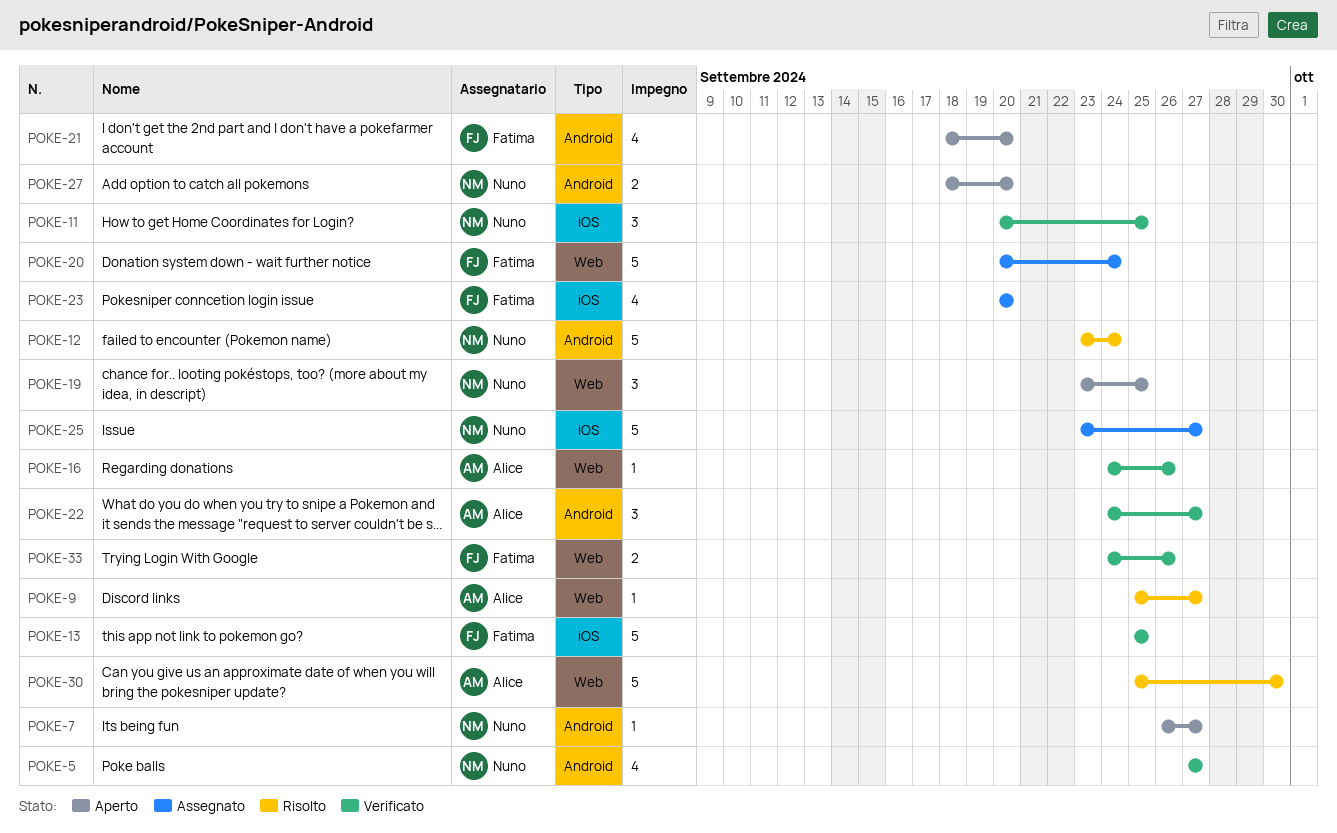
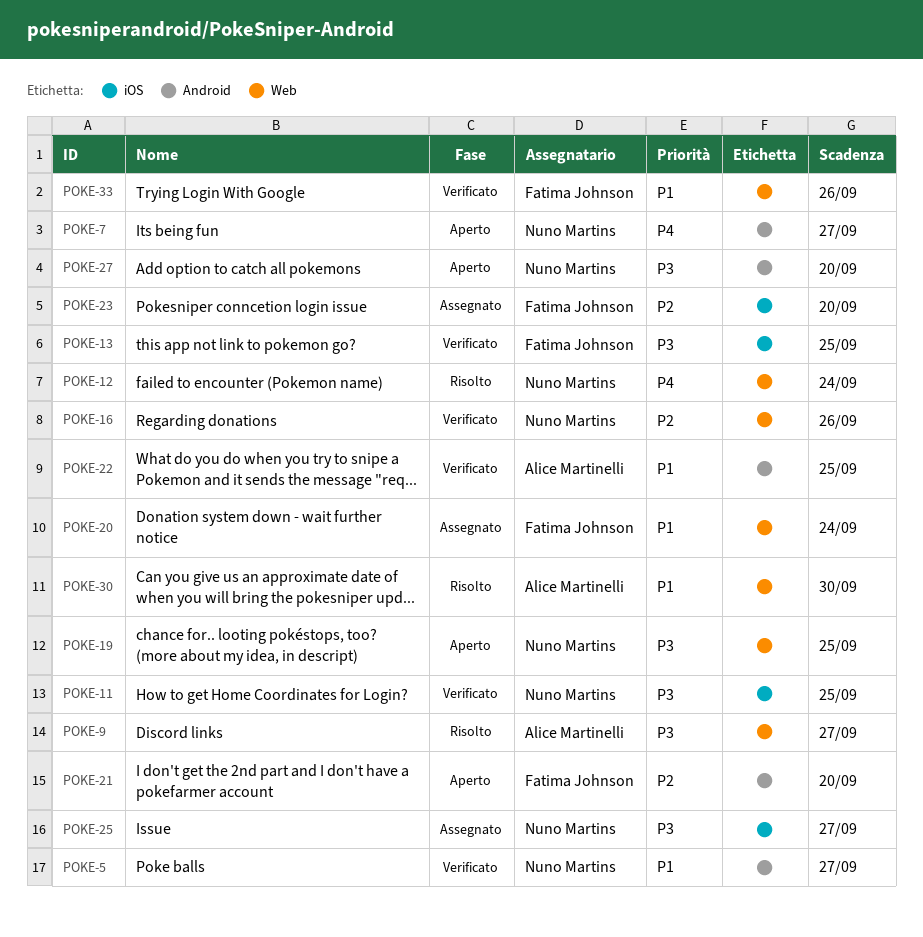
POKE-12, label: Android -> Web
POKE-16, owner: Alice Martinelli -> Nuno Martins
POKE-22, due: Sep 27 -> Sep 25

